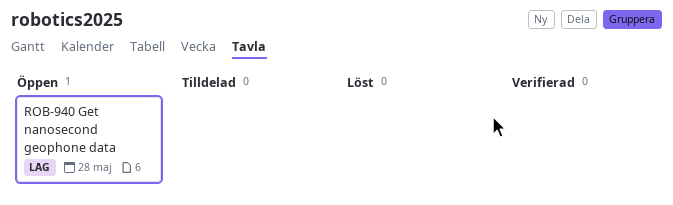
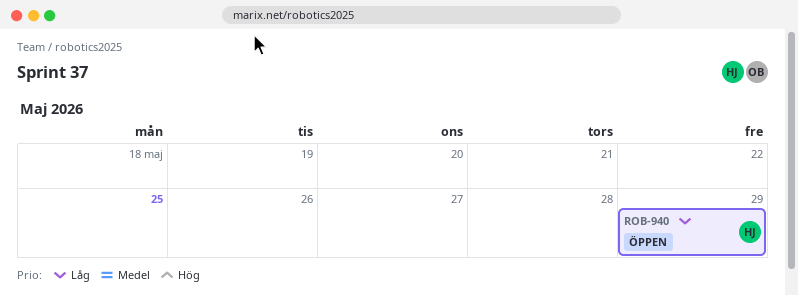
ROB-940, due: May 28 -> May 29

